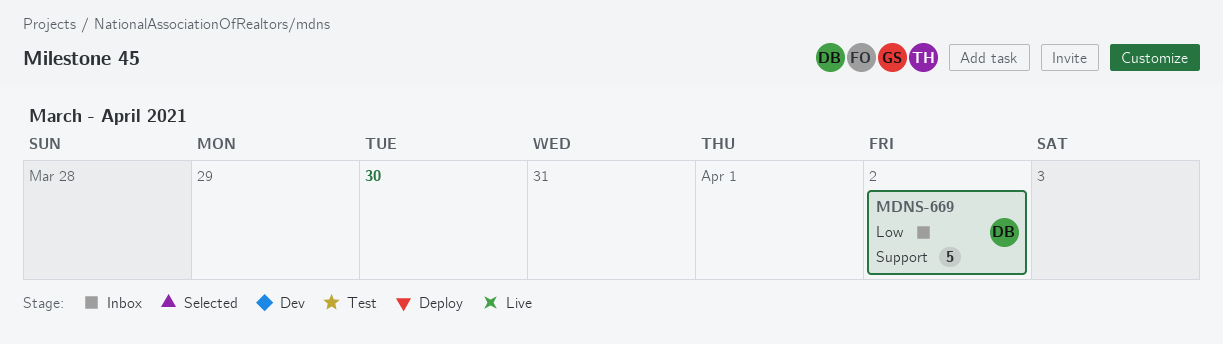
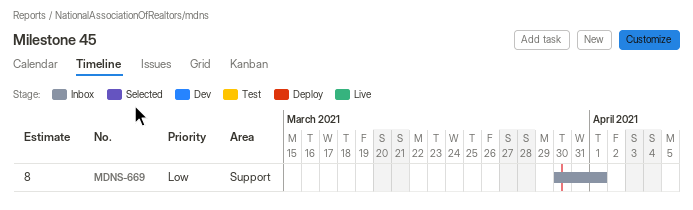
MDNS-669, estimate: 5 -> 8
MDNS-669, due: Apr 2 -> Apr 1

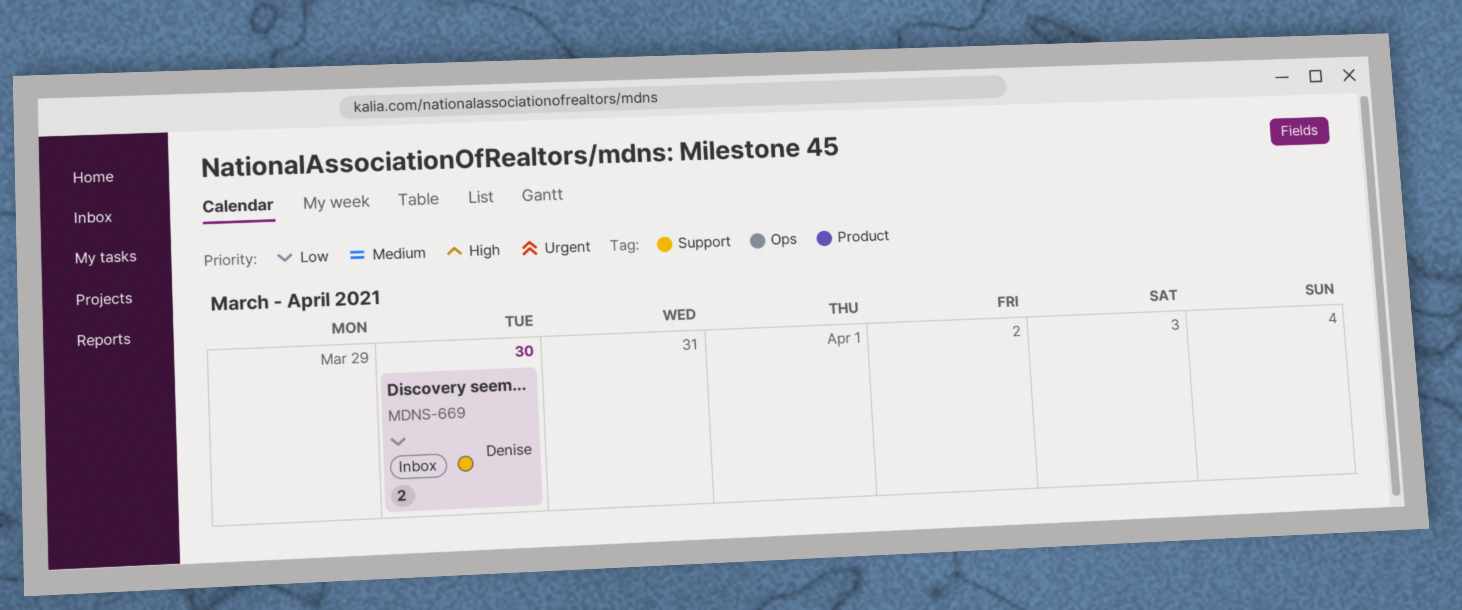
MDNS-669, estimate: 8 -> 2
MDNS-669, due: Apr 1 -> Mar 30

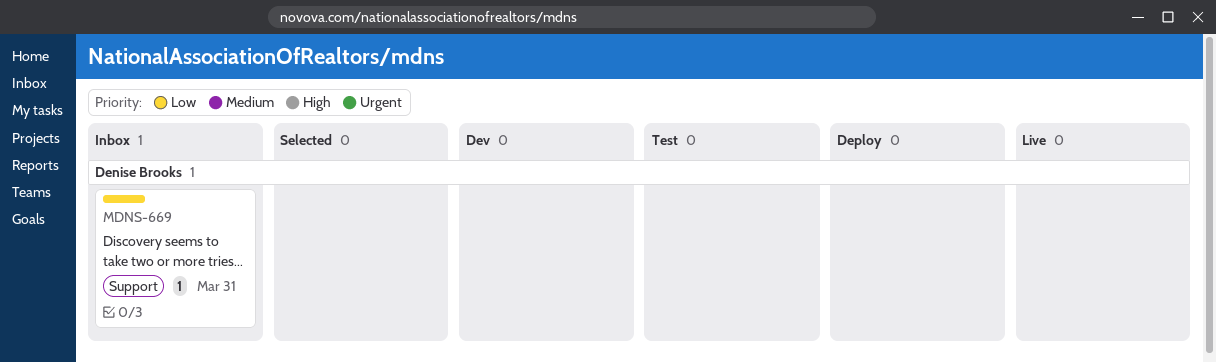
MDNS-669, estimate: 2 -> 1
MDNS-669, due: Mar 30 -> Mar 31

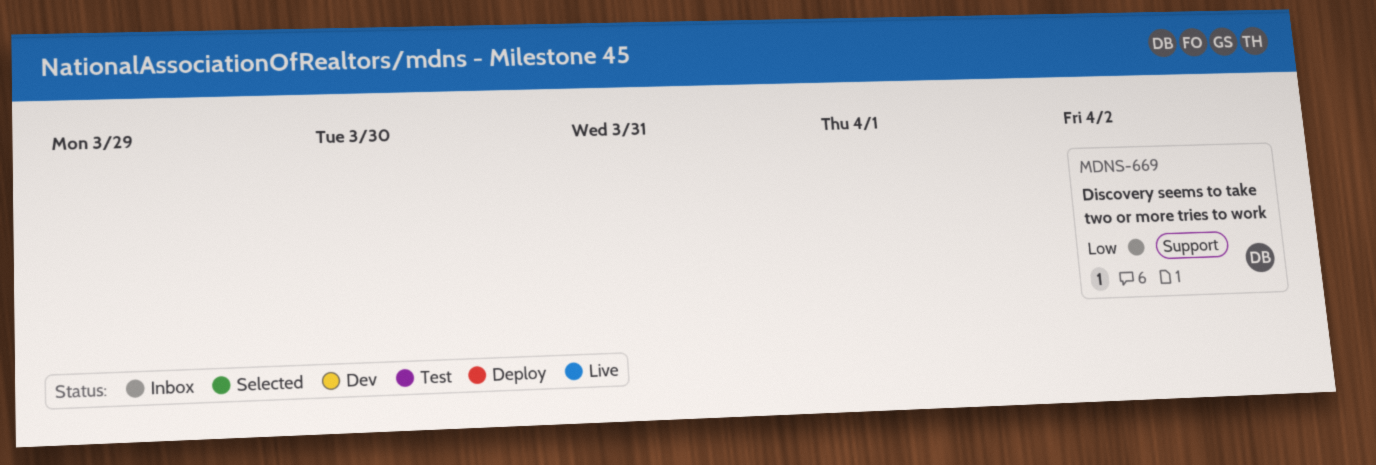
MDNS-669, due: Mar 31 -> Apr 2

